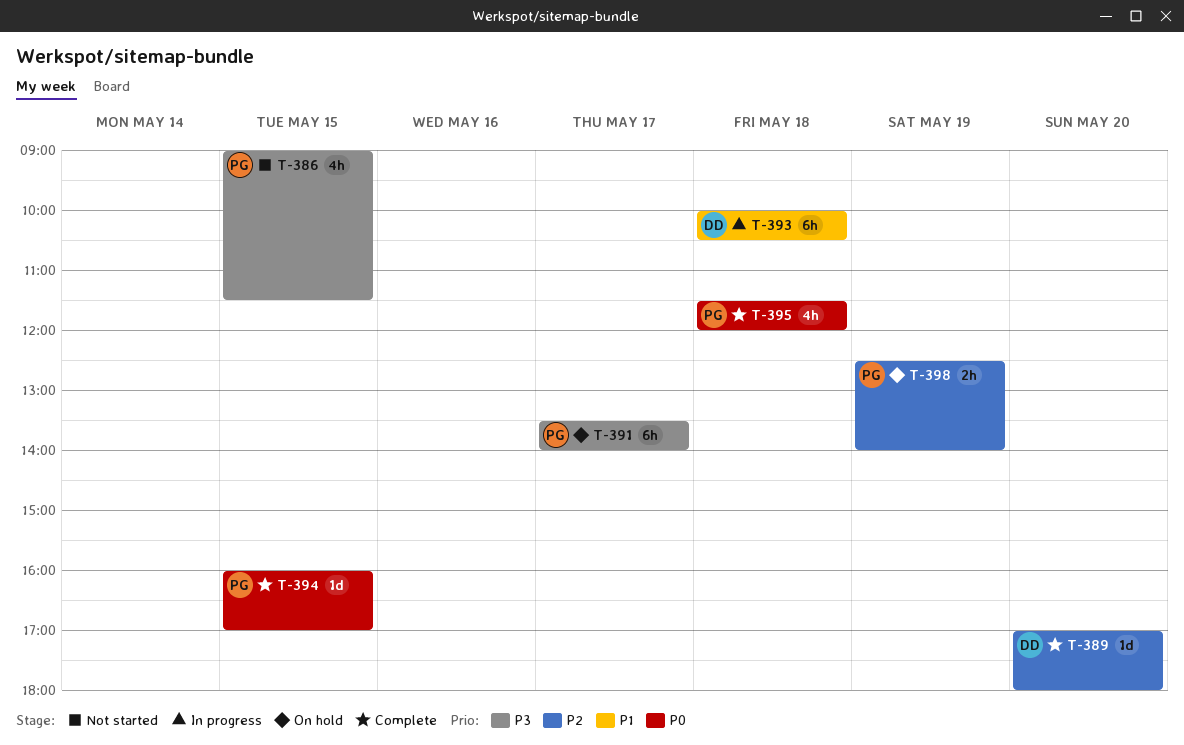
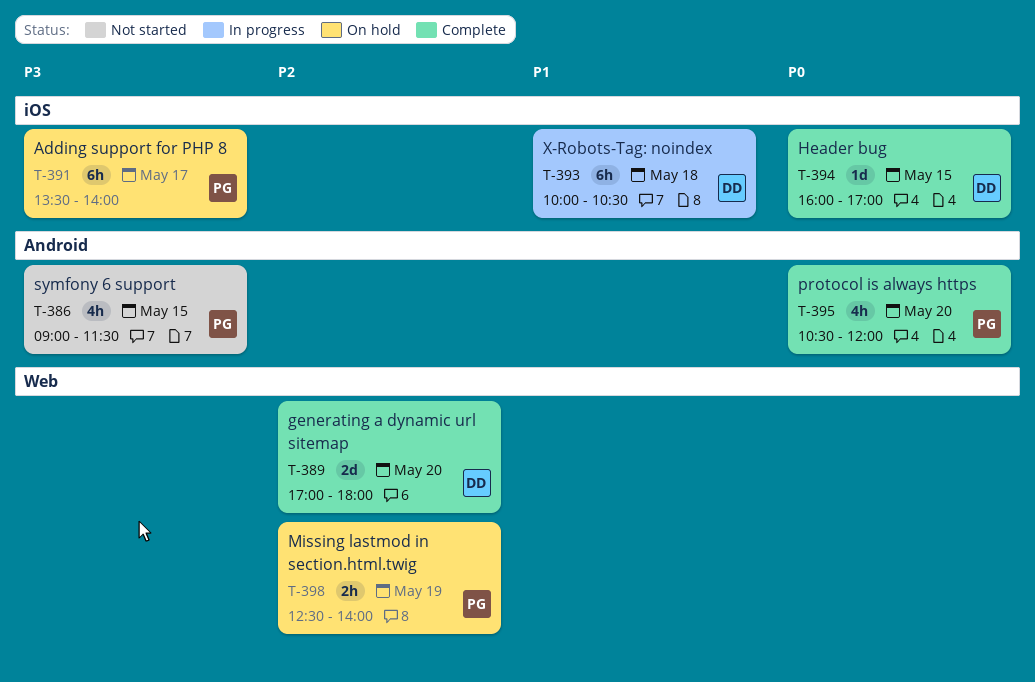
T-389, estimate: 1d -> 2d
T-394, owner: PG -> DD
T-395, day: May 18 -> May 20
T-395, begins: 11:30 -> 10:30

